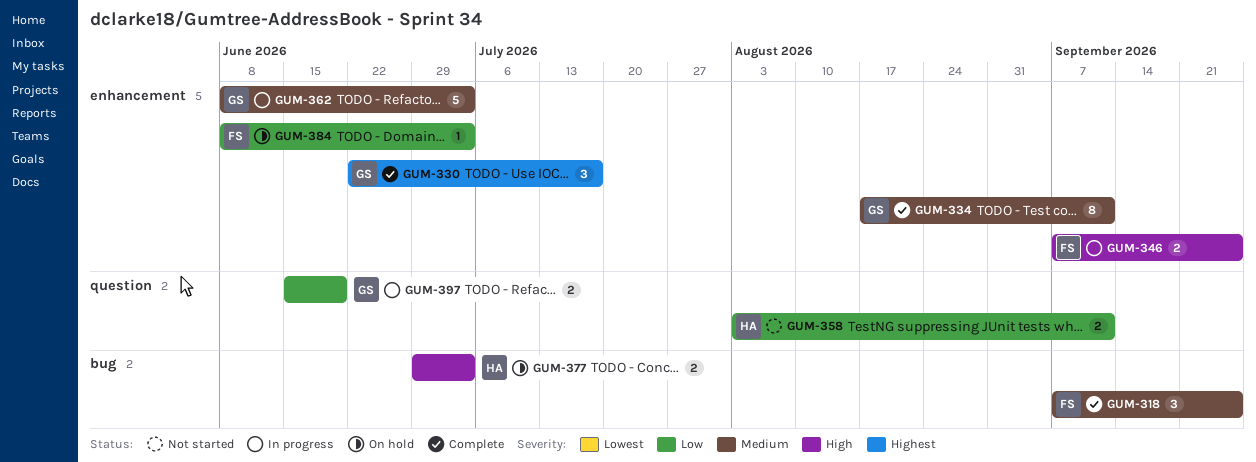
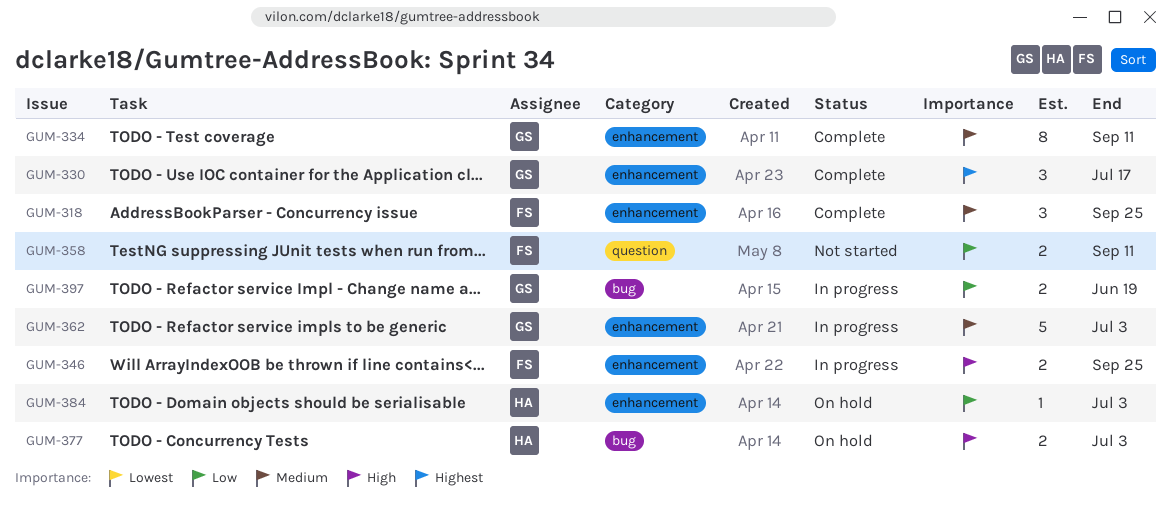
GUM-318, label: bug -> enhancement
GUM-358, owner: HA -> FS
GUM-384, owner: FS -> HA
GUM-397, label: question -> bug

